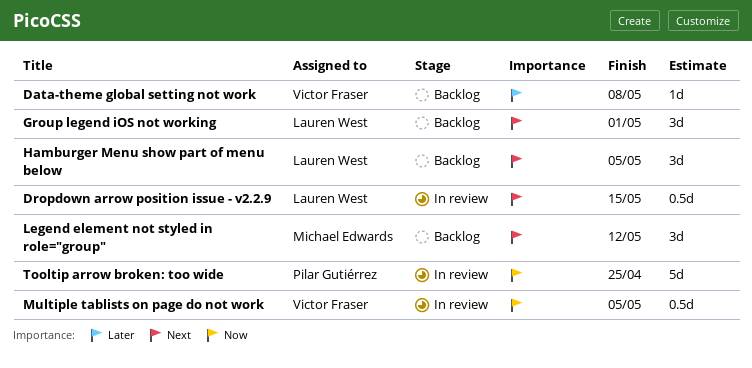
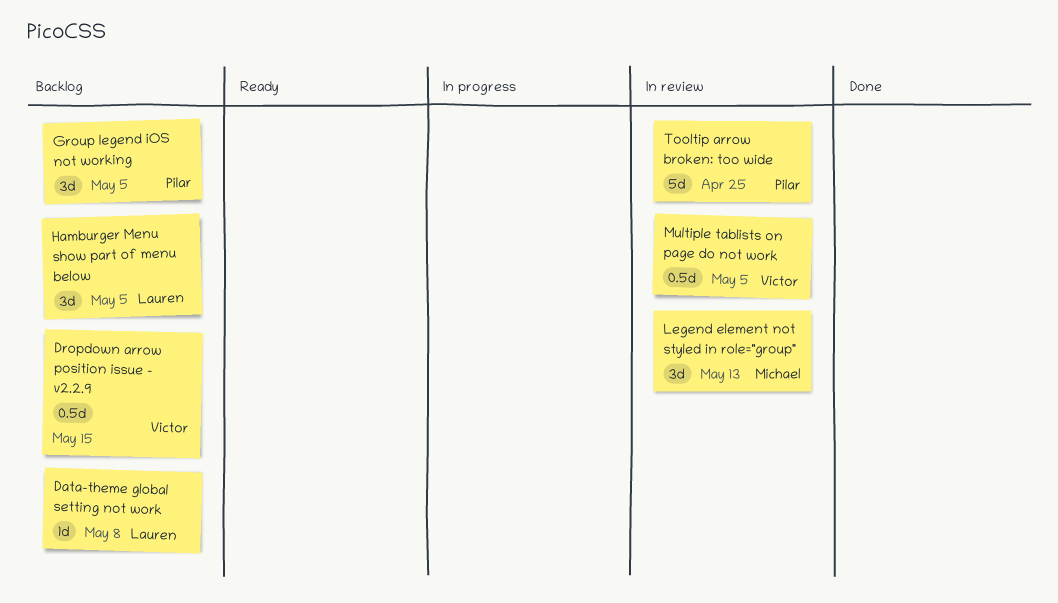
Data-theme global setting not work, owner: Victor Fraser -> Lauren West
Dropdown arrow position issue - v2.2.9, status: In review -> Backlog
Dropdown arrow position issue - v2.2.9, owner: Lauren West -> Victor Fraser
Group legend iOS not working, owner: Lauren West -> Pilar Gutiérrez
Group legend iOS not working, due: May 1 -> May 5
Legend element not styled in role="group", status: Backlog -> In review
Legend element not styled in role="group", due: May 12 -> May 13

